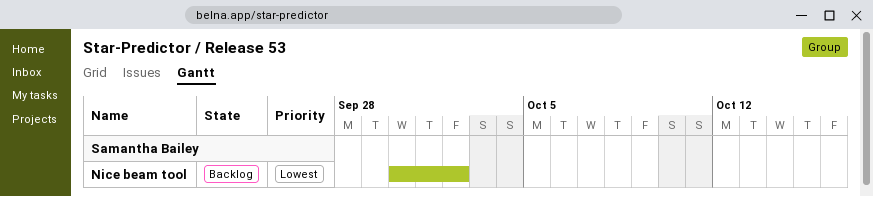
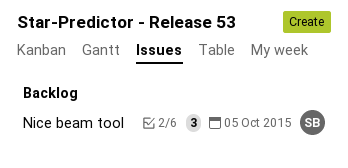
Nice beam tool, due: Oct 2 -> Oct 5

